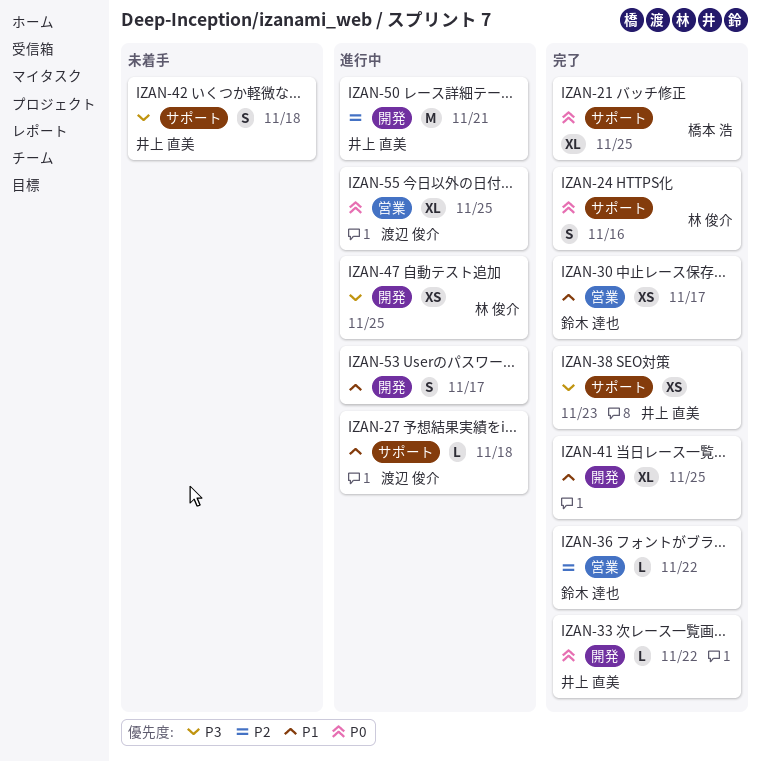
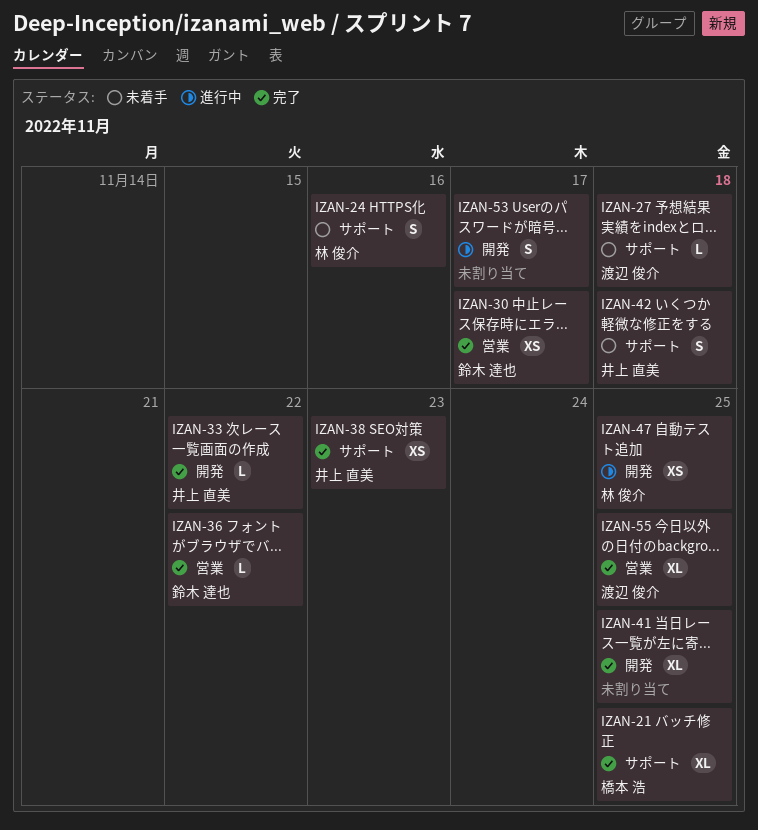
IZAN-24, status: 完了 -> 未着手
IZAN-27, status: 進行中 -> 未着手
IZAN-50: present -> none
IZAN-55, status: 進行中 -> 完了

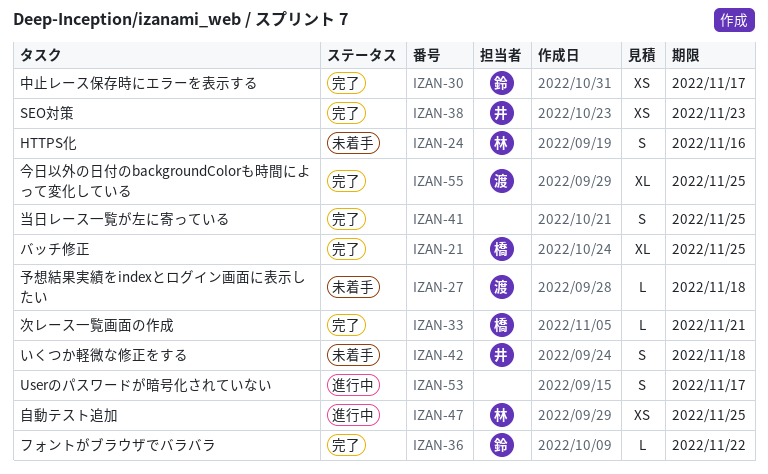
IZAN-33, owner: 井上 直美 -> 橋本 浩
IZAN-33, due: Nov 22 -> Nov 21
IZAN-41, estimate: XL -> S

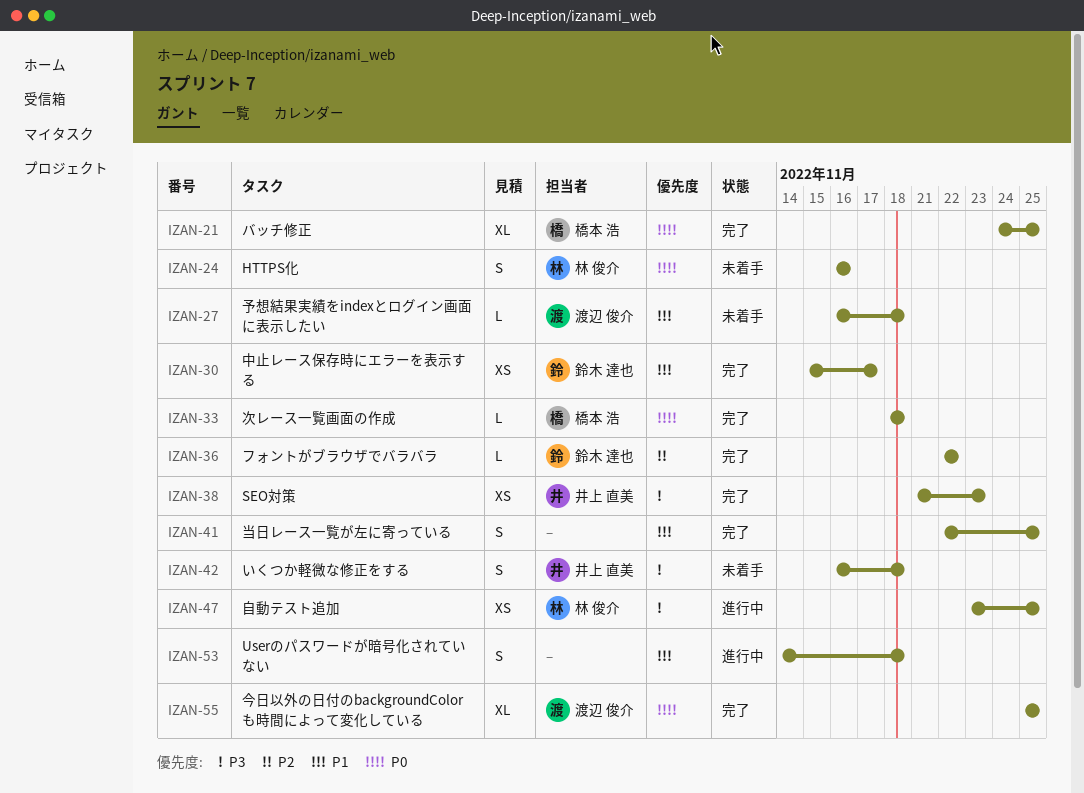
IZAN-33, due: Nov 21 -> Nov 18
IZAN-53, due: Nov 17 -> Nov 18

